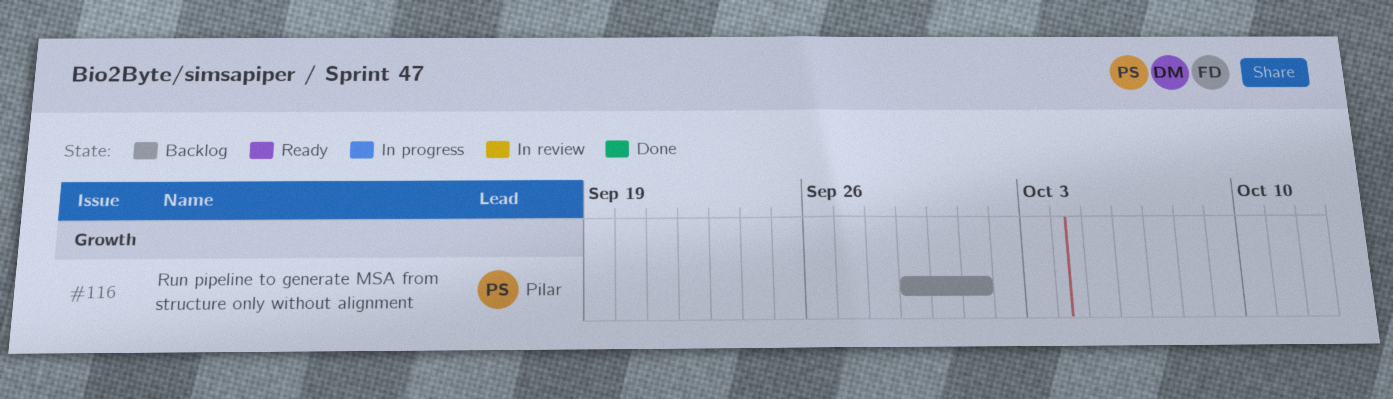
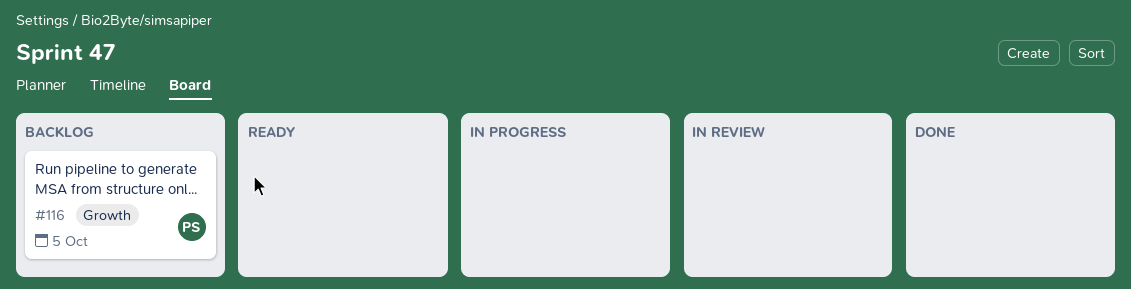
#116, due: Oct 1 -> Oct 5

